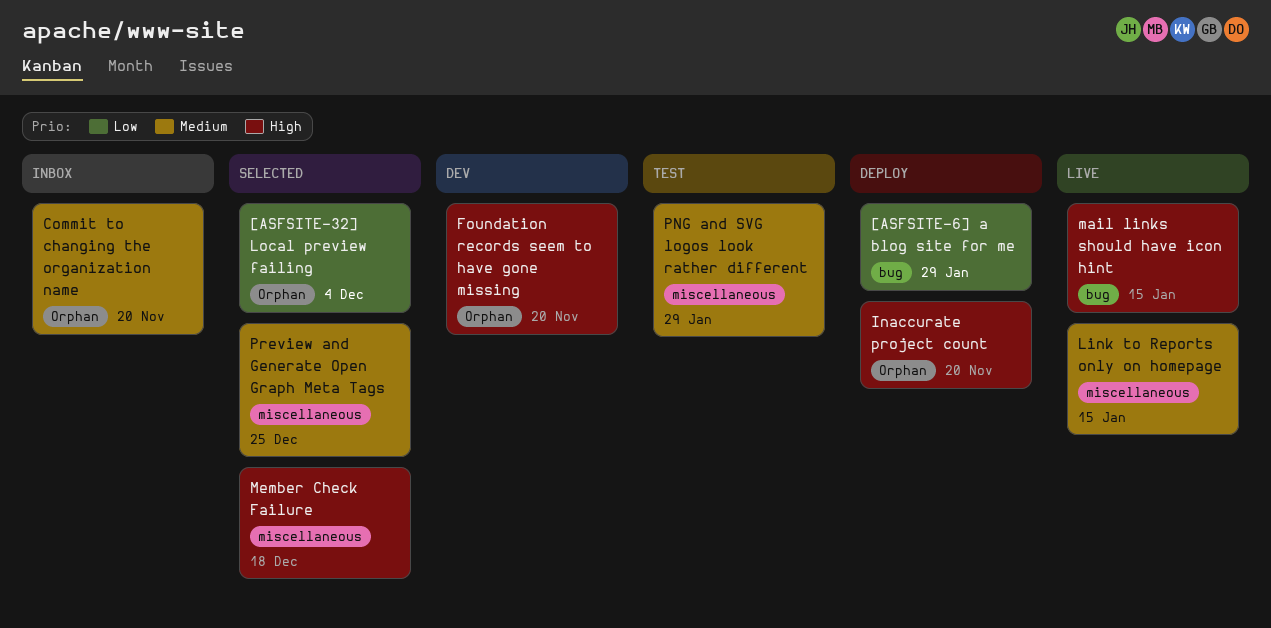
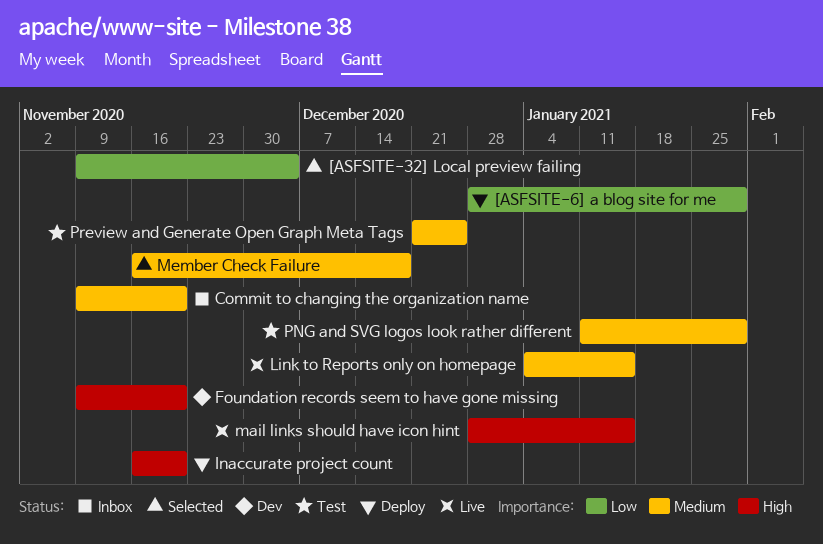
Member Check Failure, priority: High -> Medium
Preview and Generate Open Graph Meta Tags, status: Selected -> Test

